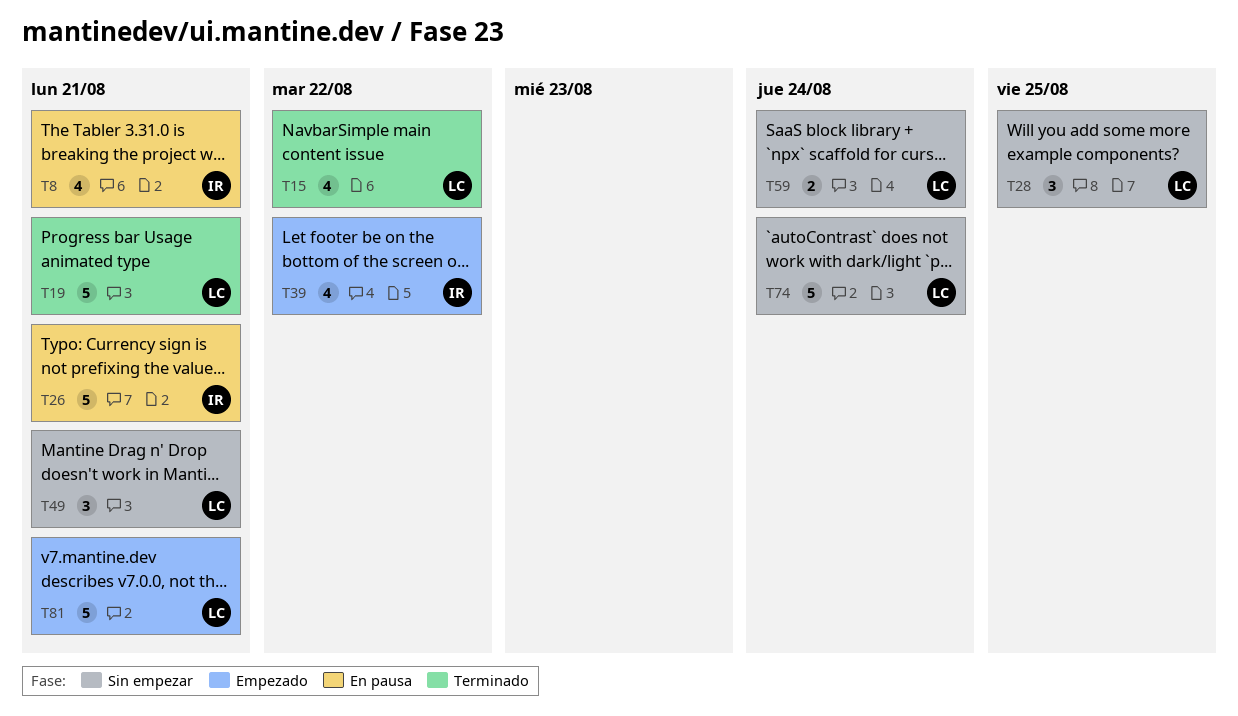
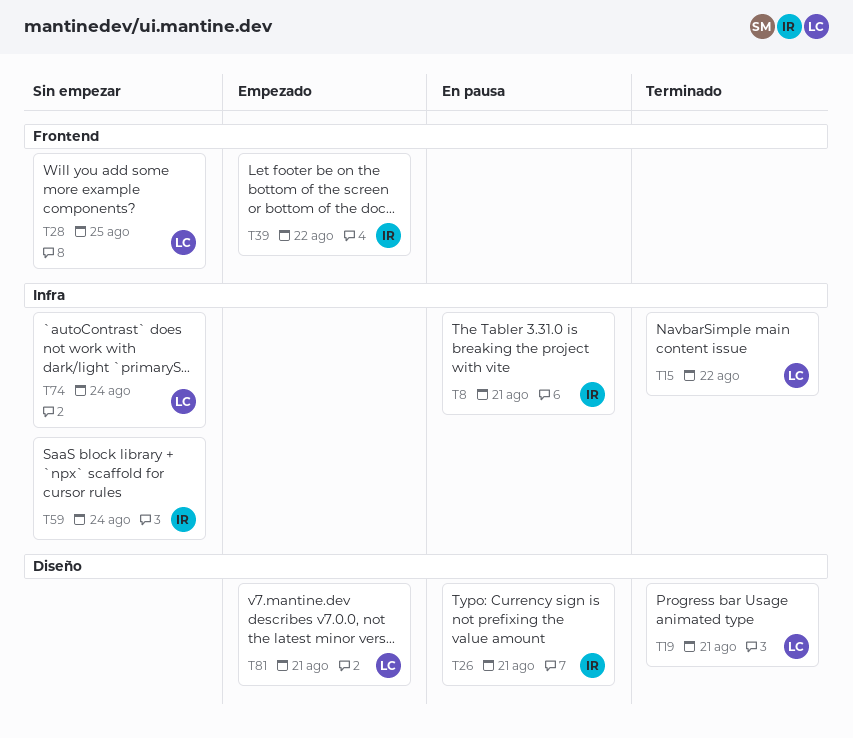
T49: present -> none
T59, owner: LC -> IR

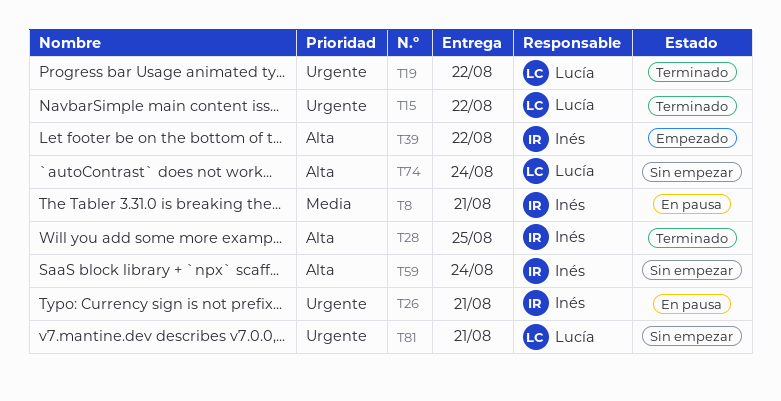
T19, due: Aug 21 -> Aug 22
T28, status: Sin empezar -> Terminado
T28, owner: Lucía -> Inés
T81, status: Empezado -> Sin empezar

